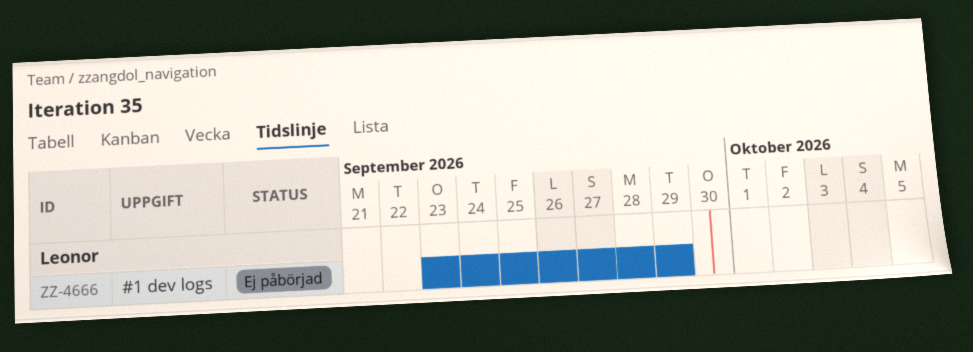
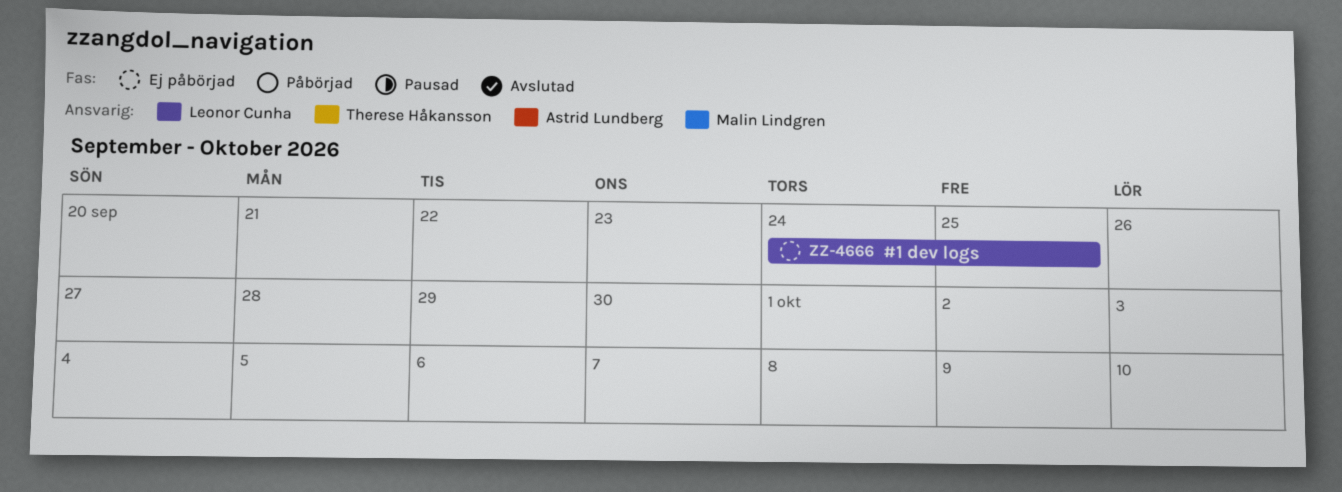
ZZ-4666, start: Sep 23 -> Sep 24
ZZ-4666, due: Sep 29 -> Sep 25

